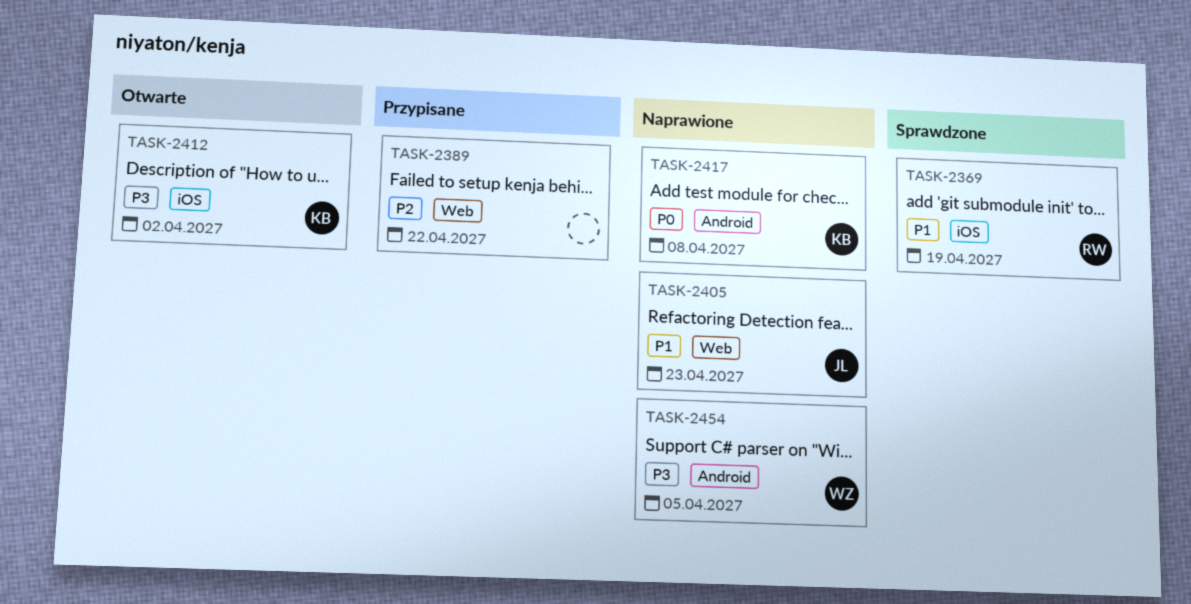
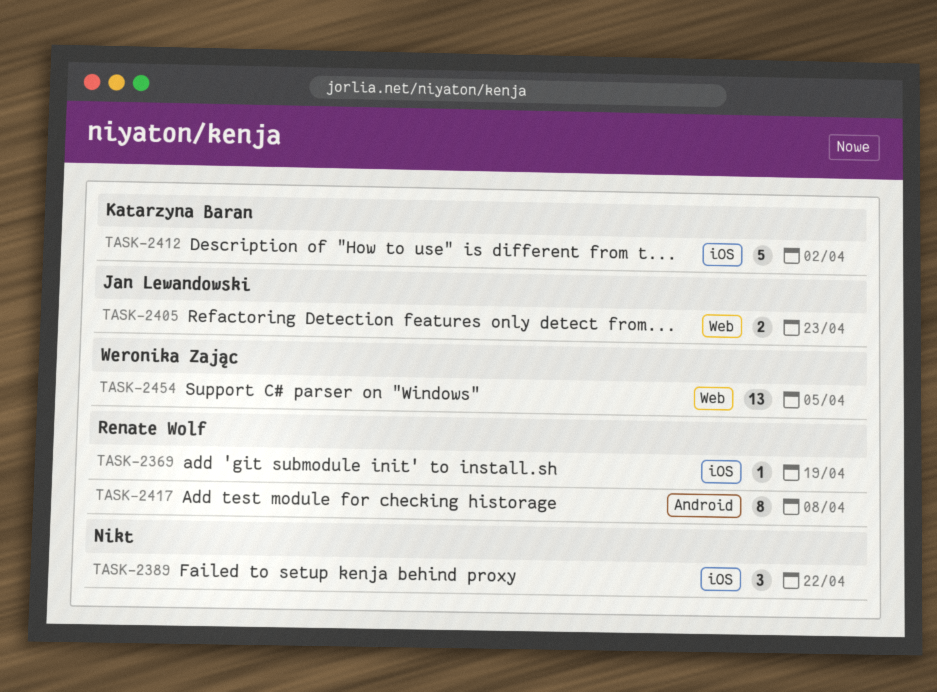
TASK-2389, label: Web -> iOS
TASK-2417, owner: Katarzyna Baran -> Renate Wolf
TASK-2454, label: Android -> Web

